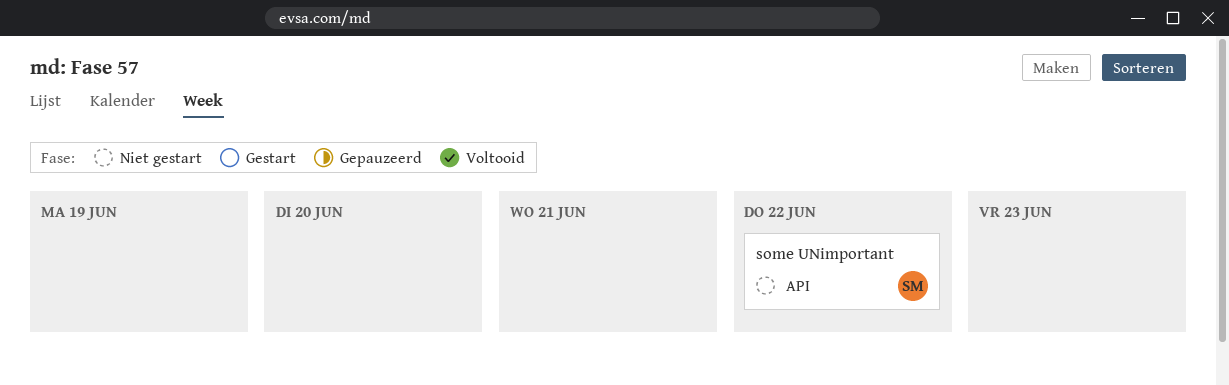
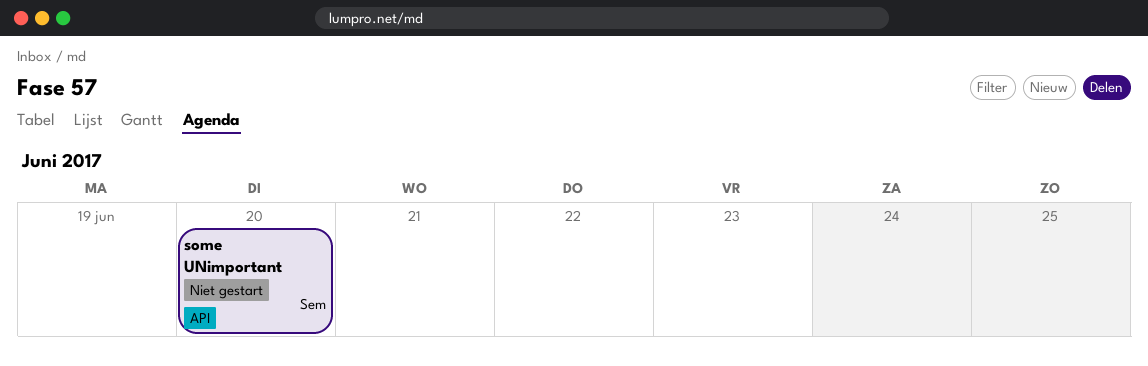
some UNimportant, due: Jun 22 -> Jun 20

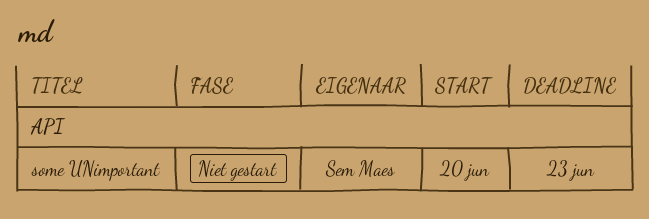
some UNimportant, due: Jun 20 -> Jun 23

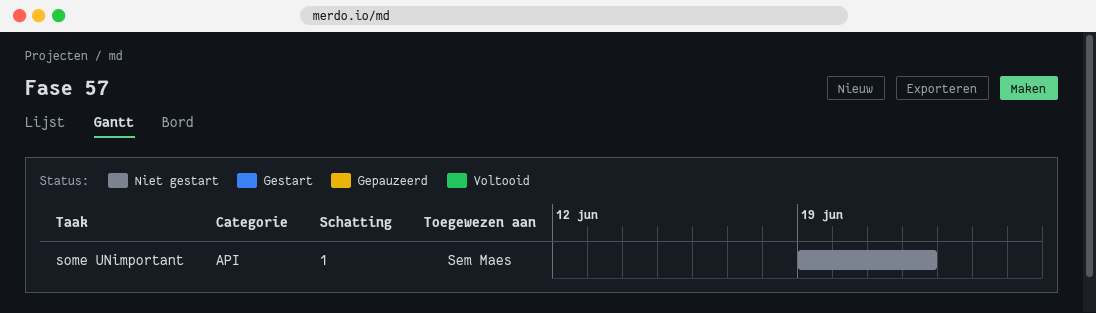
some UNimportant, start: Jun 20 -> Jun 19
some UNimportant, due: Jun 23 -> Jun 22

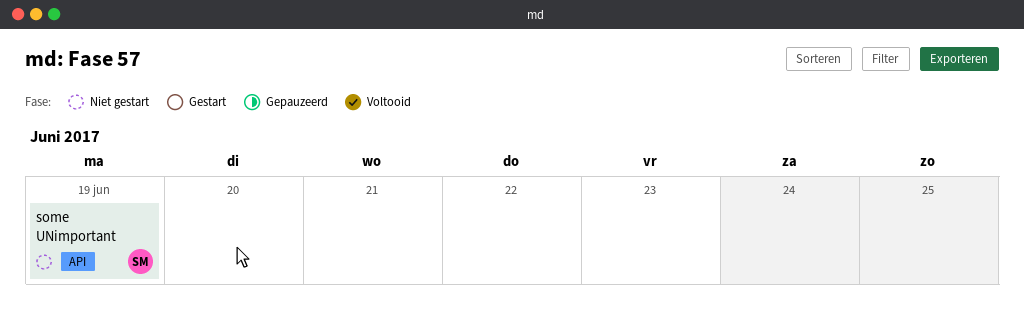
some UNimportant, due: Jun 22 -> Jun 19

